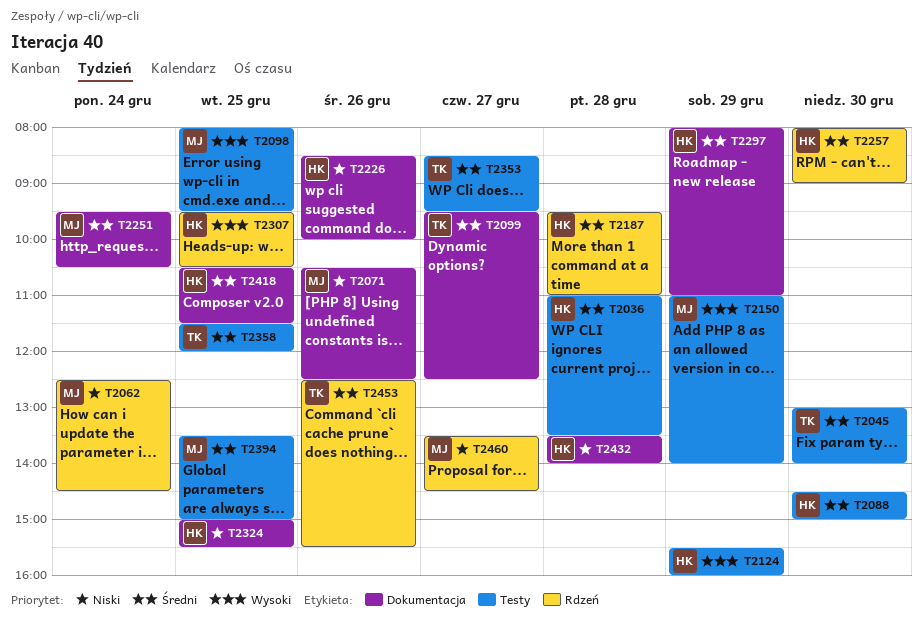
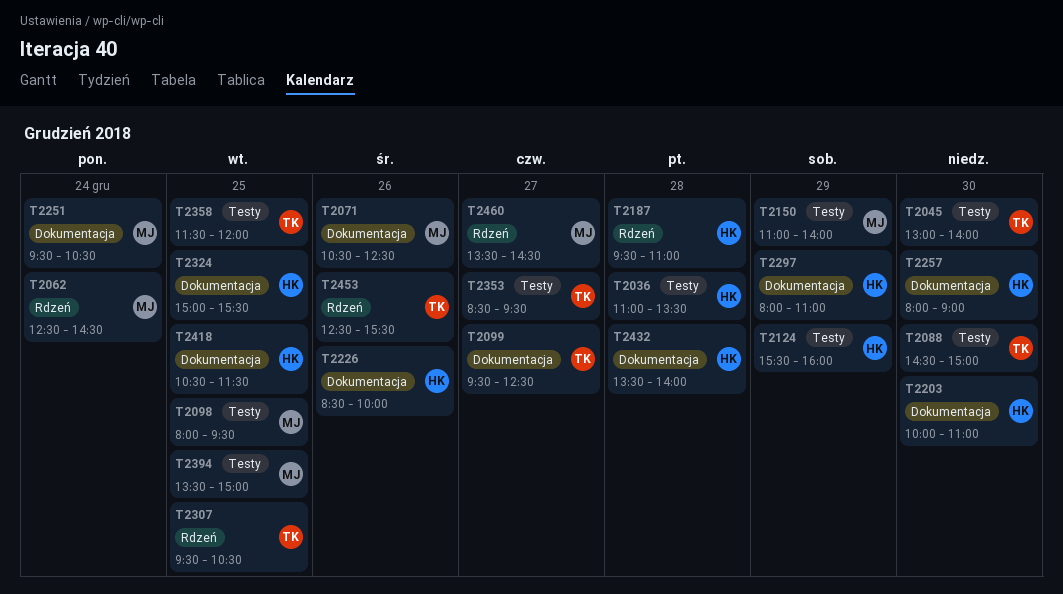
T2088, owner: HK -> TK
T2203: none -> present
T2257, label: Rdzeń -> Dokumentacja
T2307, owner: HK -> TK

